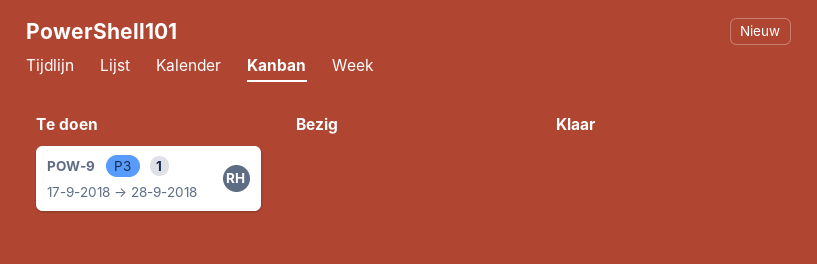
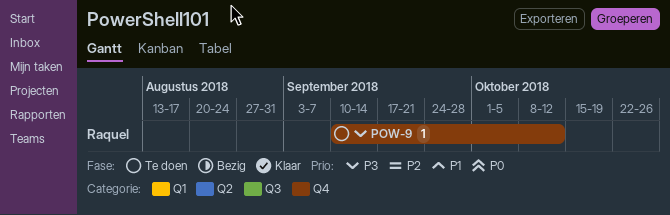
POW-9, start: Sep 17 -> Sep 10
POW-9, due: Sep 28 -> Oct 12

